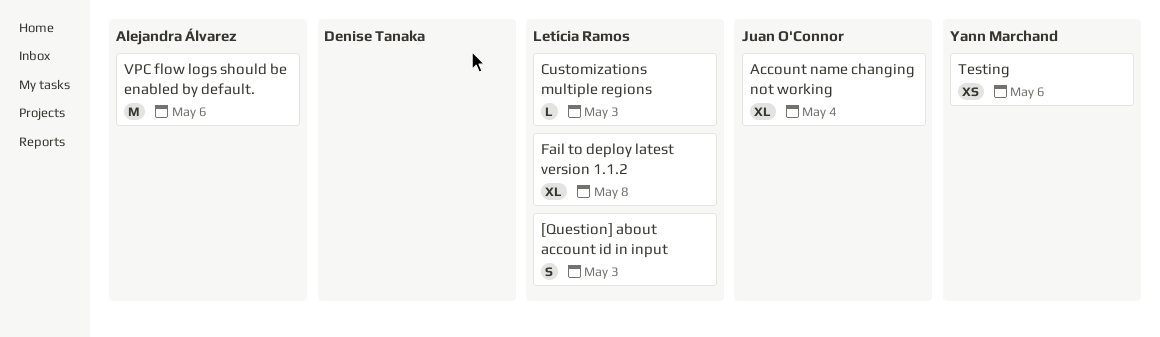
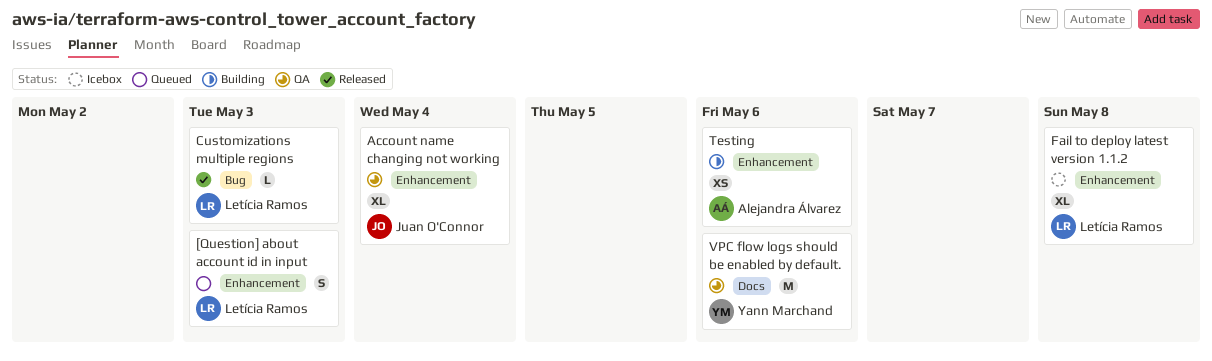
Testing, owner: Yann Marchand -> Alejandra Álvarez
VPC flow logs should be enabled by default., owner: Alejandra Álvarez -> Yann Marchand

